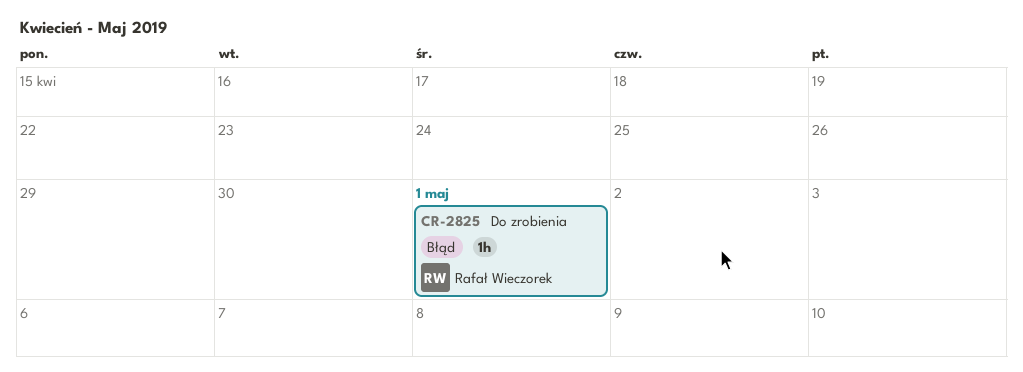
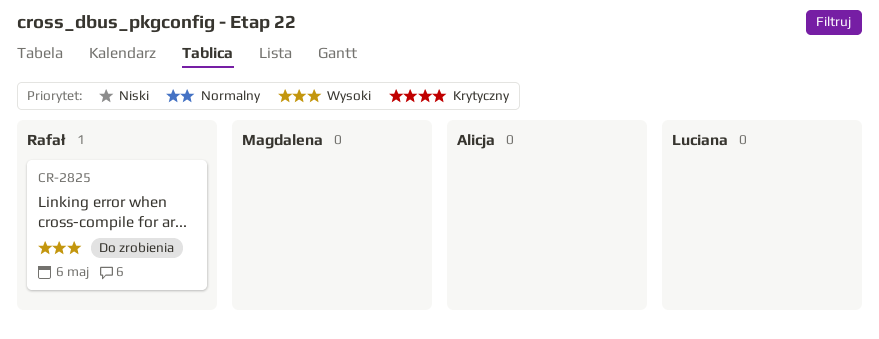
CR-2825, due: May 1 -> May 6

